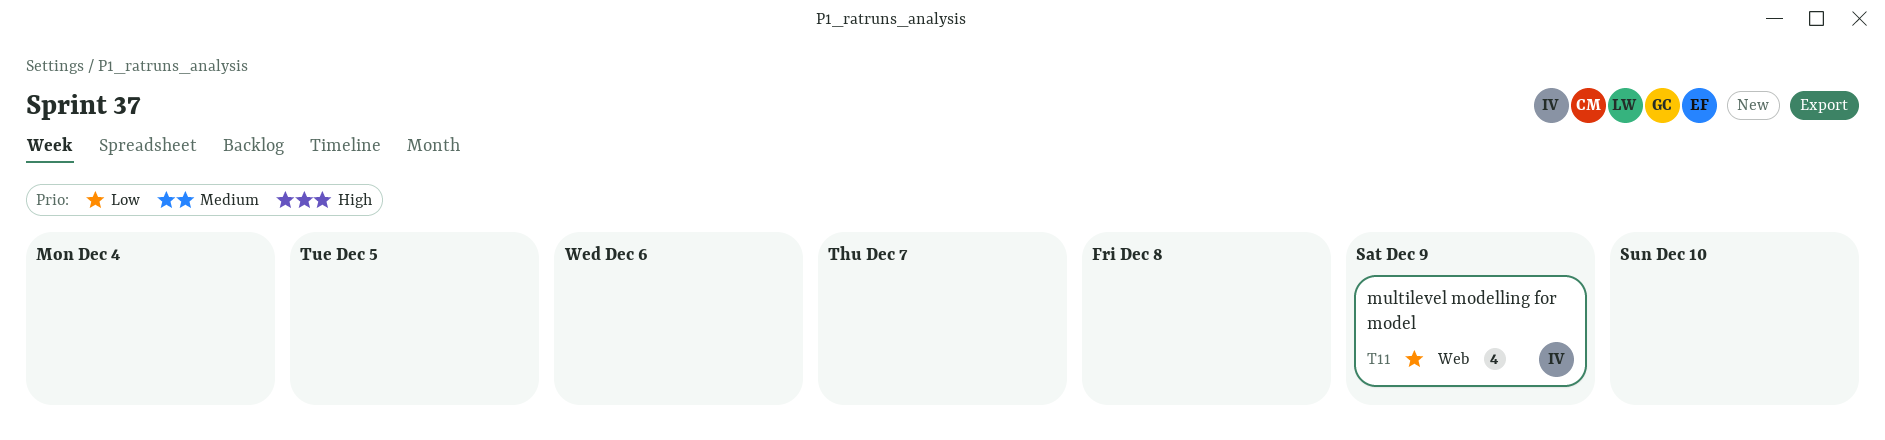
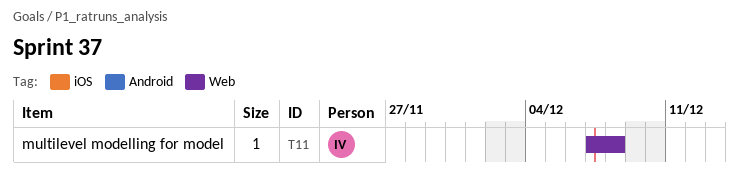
T11, estimate: 4 -> 1
T11, due: Dec 9 -> Dec 8

